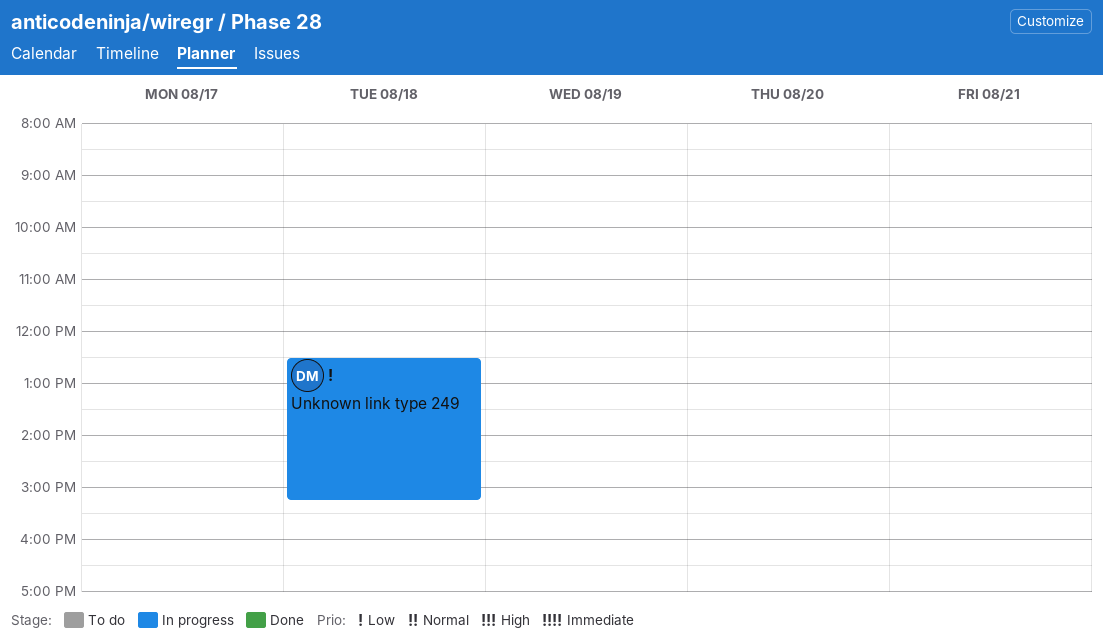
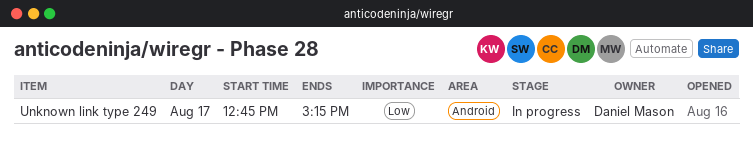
Unknown link type 249, day: Aug 18 -> Aug 17
Unknown link type 249, begins: 12:30 -> 12:45

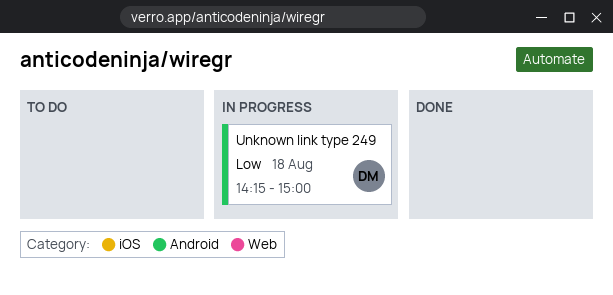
Unknown link type 249, day: Aug 17 -> Aug 18
Unknown link type 249, begins: 12:45 -> 14:15
Unknown link type 249, ends: 15:15 -> 15:00

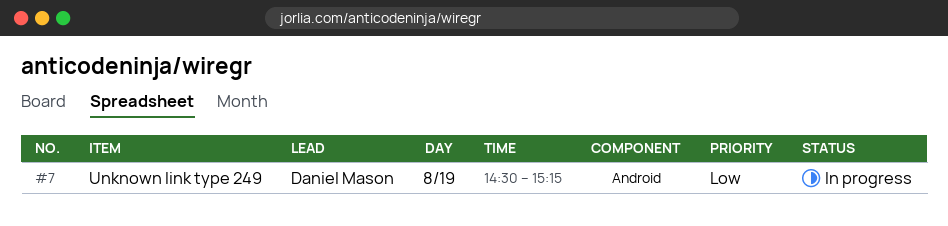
Unknown link type 249, day: Aug 18 -> Aug 19
Unknown link type 249, begins: 14:15 -> 14:30
Unknown link type 249, ends: 15:00 -> 15:15

